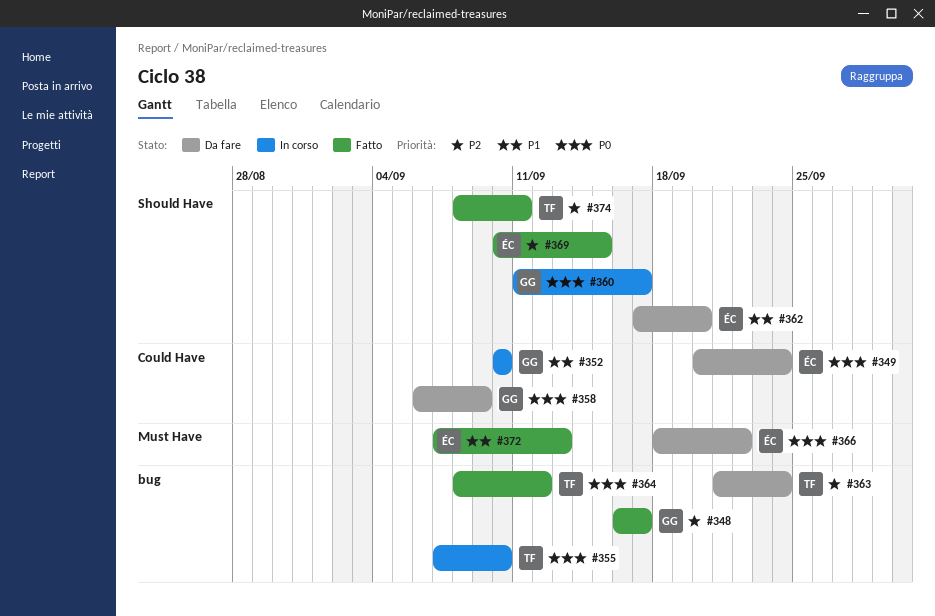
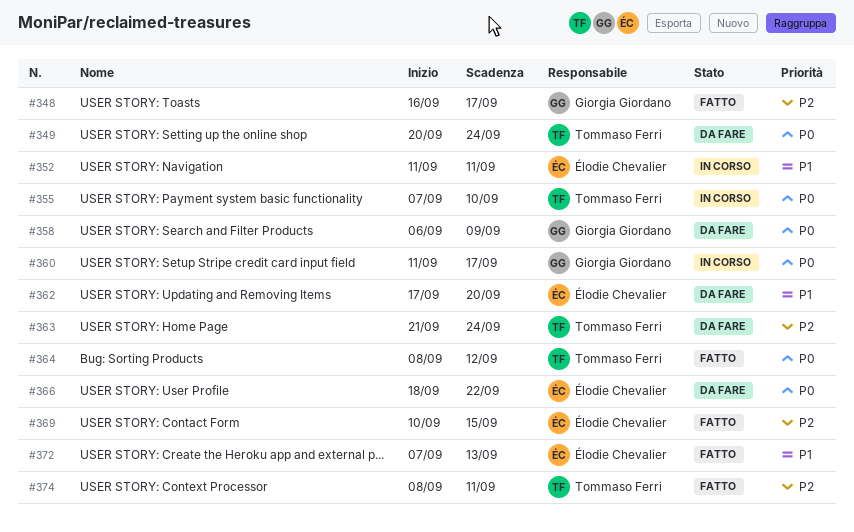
#349, owner: Élodie Chevalier -> Tommaso Ferri
#352, owner: Giorgia Giordano -> Élodie Chevalier
#352, start: Sep 10 -> Sep 11
#352, due: Sep 10 -> Sep 11

